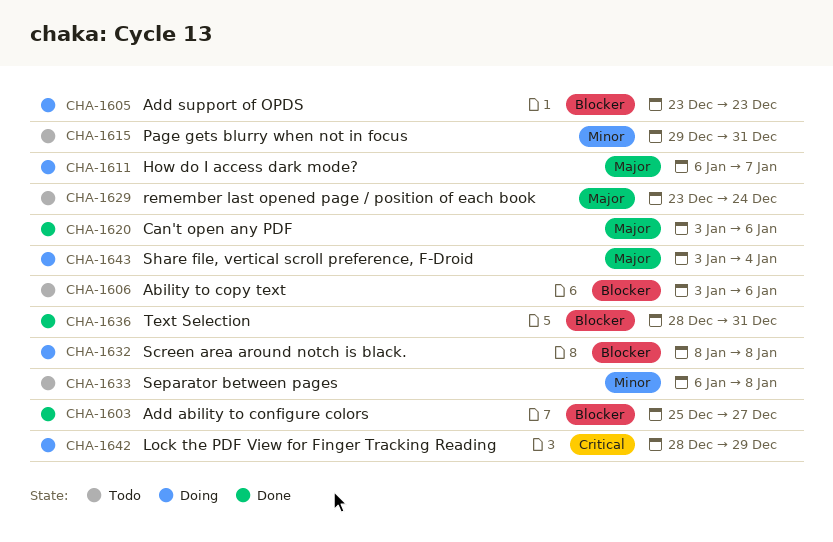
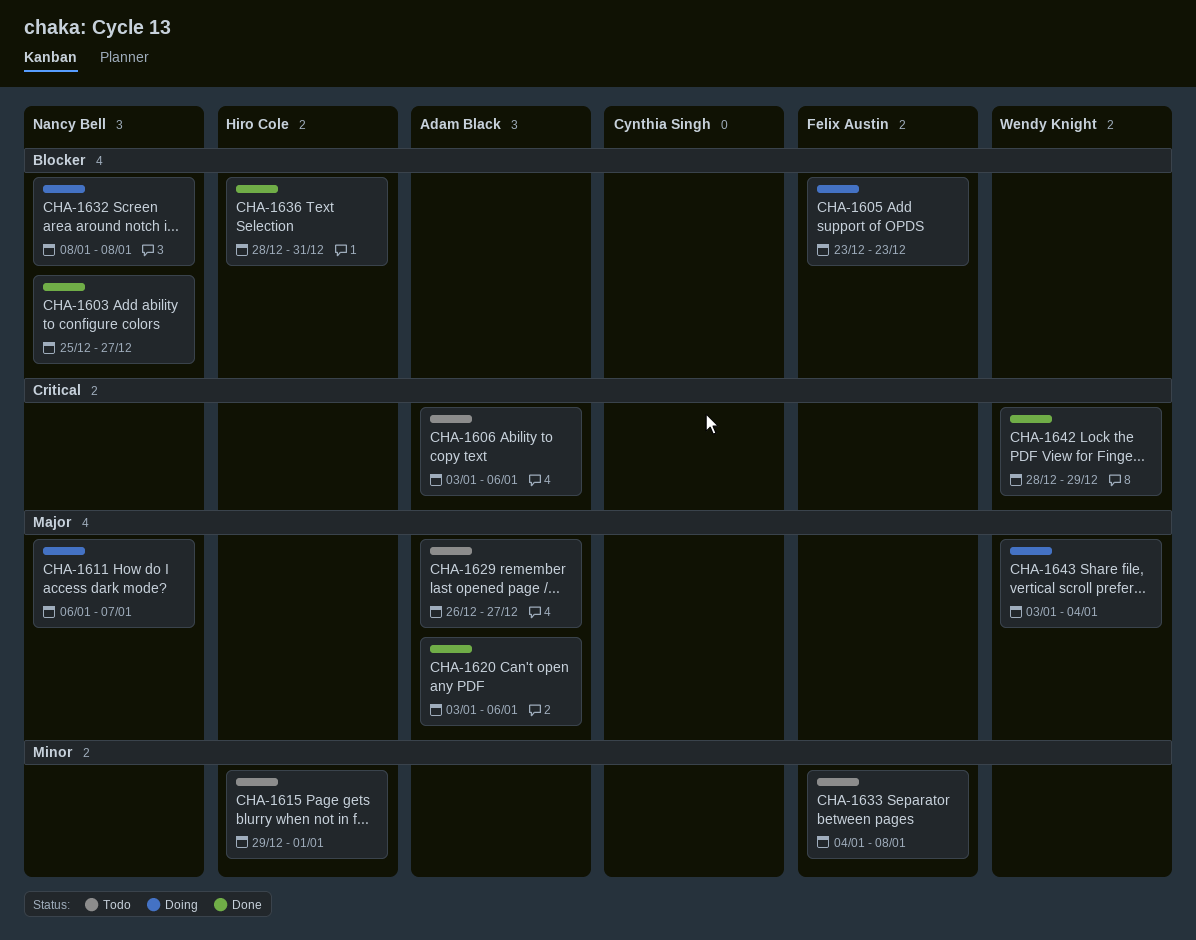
CHA-1606, priority: Blocker -> Critical
CHA-1615, due: Dec 31 -> Jan 1
CHA-1629, start: Dec 23 -> Dec 26
CHA-1629, due: Dec 24 -> Dec 27
CHA-1633, start: Jan 6 -> Jan 4
CHA-1642, status: Doing -> Done

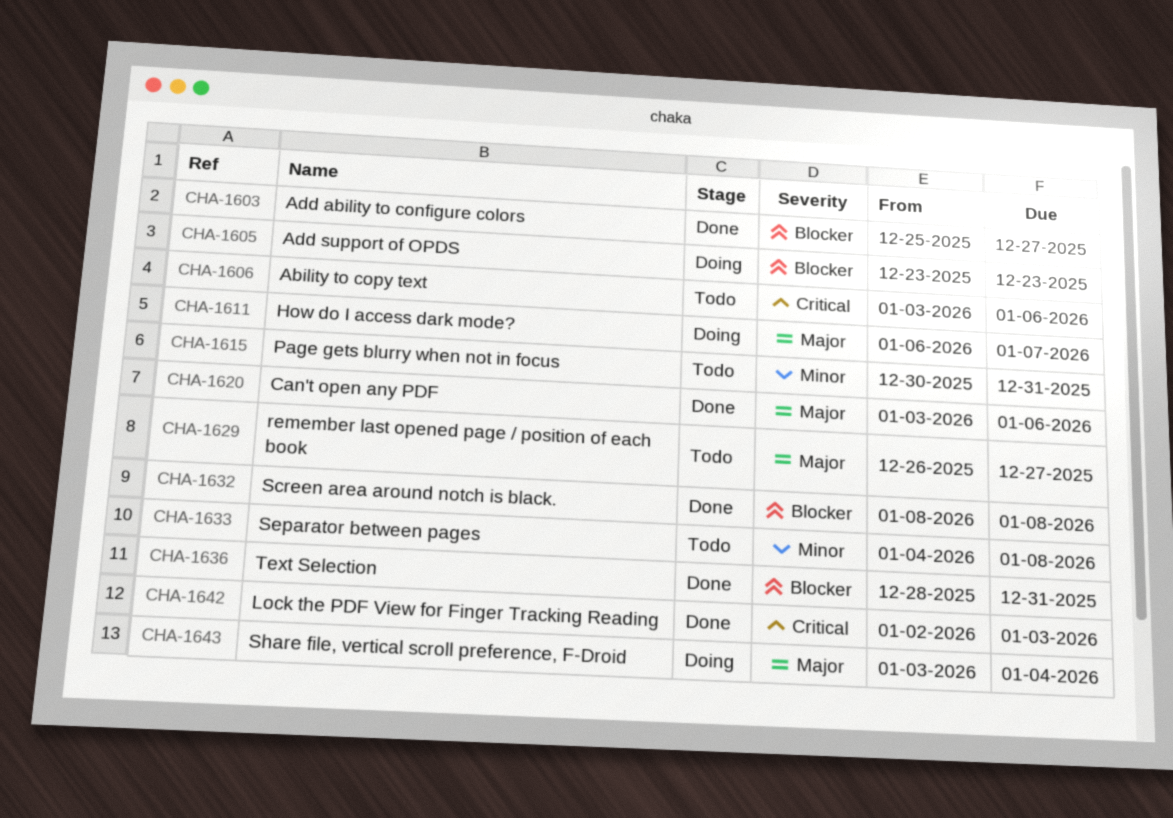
CHA-1615, start: Dec 29 -> Dec 30
CHA-1615, due: Jan 1 -> Dec 31
CHA-1632, status: Doing -> Done
CHA-1642, start: Dec 28 -> Jan 2
CHA-1642, due: Dec 29 -> Jan 3

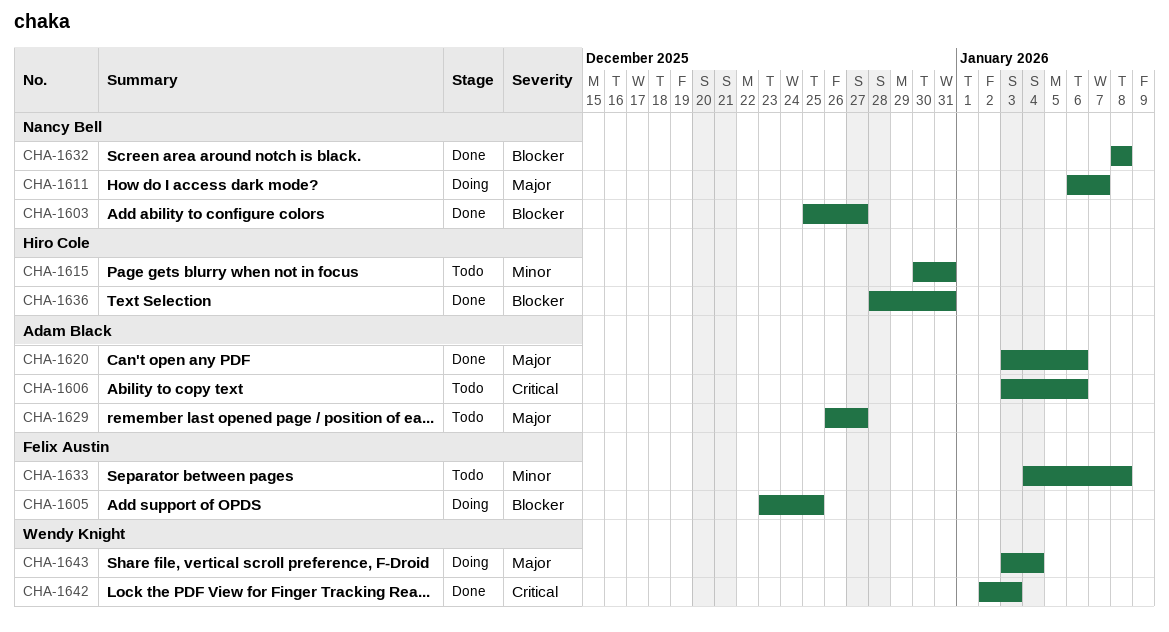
CHA-1605, due: Dec 23 -> Dec 25

